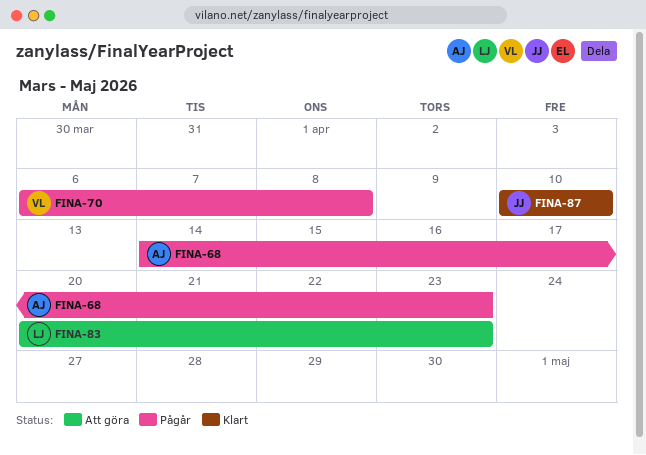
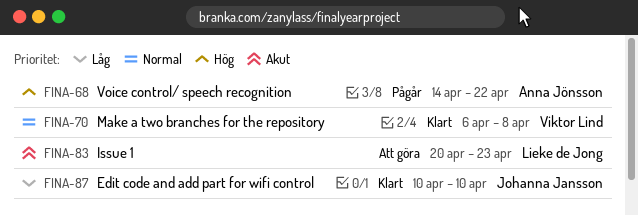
FINA-68, due: Apr 23 -> Apr 22
FINA-70, status: Pågår -> Klart

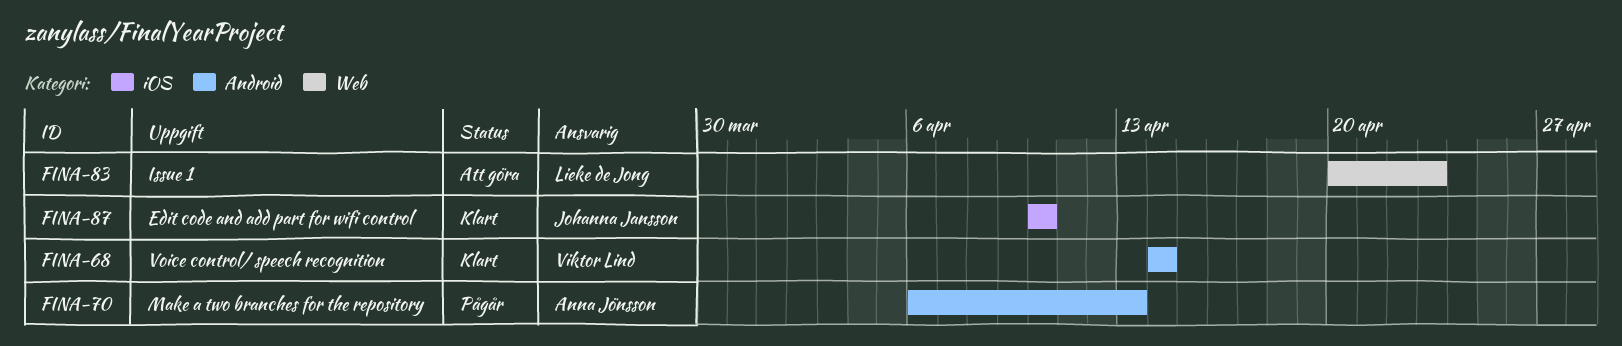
FINA-68, status: Pågår -> Klart
FINA-68, owner: Anna Jönsson -> Viktor Lind
FINA-68, due: Apr 22 -> Apr 14
FINA-70, status: Klart -> Pågår
FINA-70, owner: Viktor Lind -> Anna Jönsson
FINA-70, due: Apr 8 -> Apr 13

